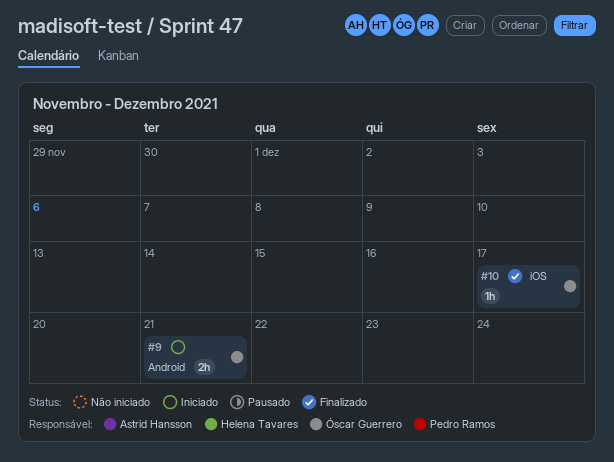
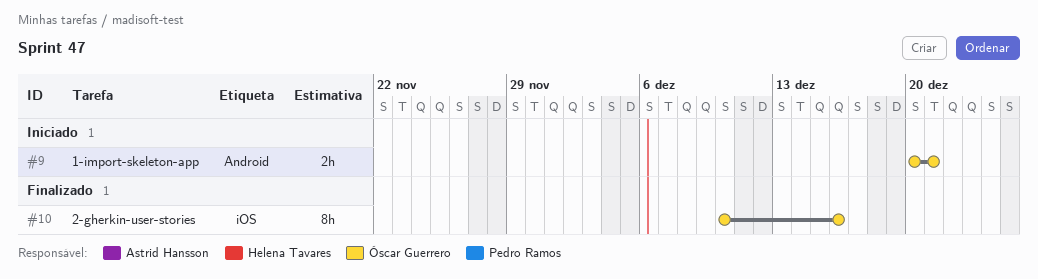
#10, estimate: 1h -> 8h
#10, due: Dec 17 -> Dec 16

